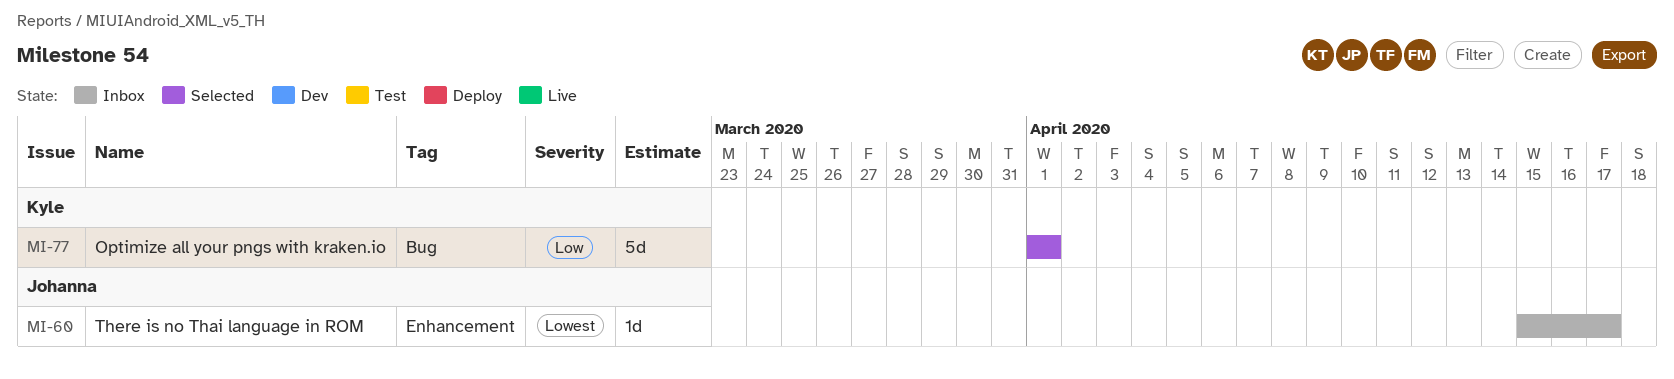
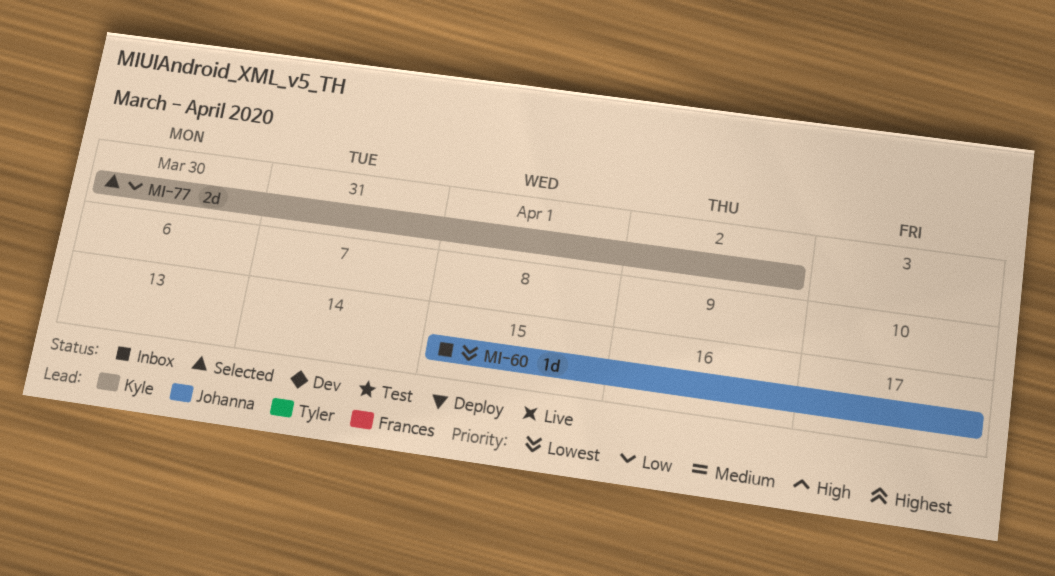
MI-77, estimate: 5d -> 2d
MI-77, start: Apr 1 -> Mar 30
MI-77, due: Apr 1 -> Apr 2

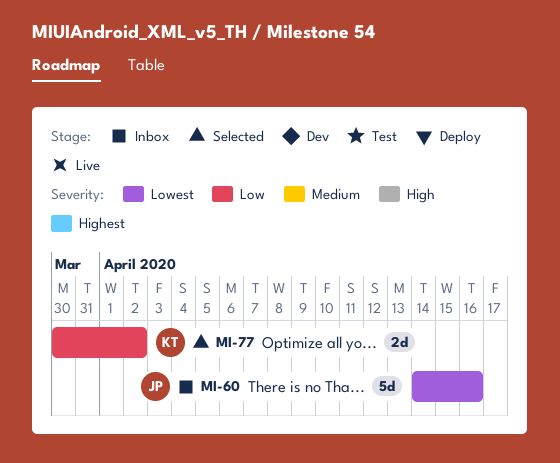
MI-60, estimate: 1d -> 5d
MI-60, start: Apr 15 -> Apr 14
MI-60, due: Apr 17 -> Apr 16

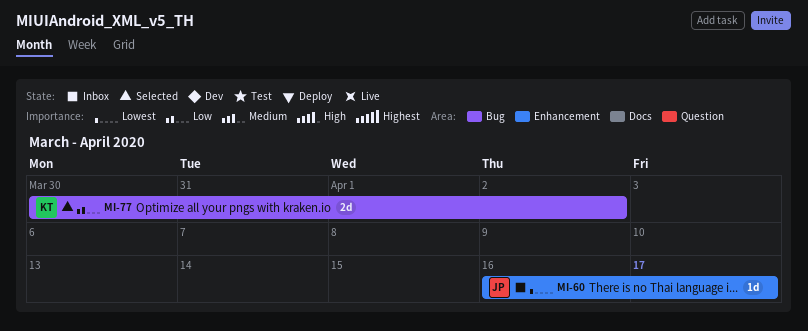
MI-60, estimate: 5d -> 1d
MI-60, start: Apr 14 -> Apr 16
MI-60, due: Apr 16 -> Apr 17

